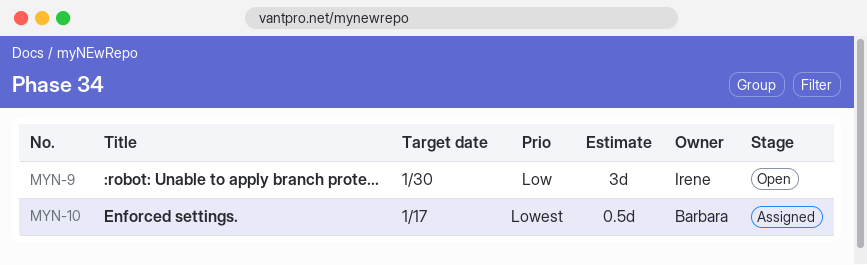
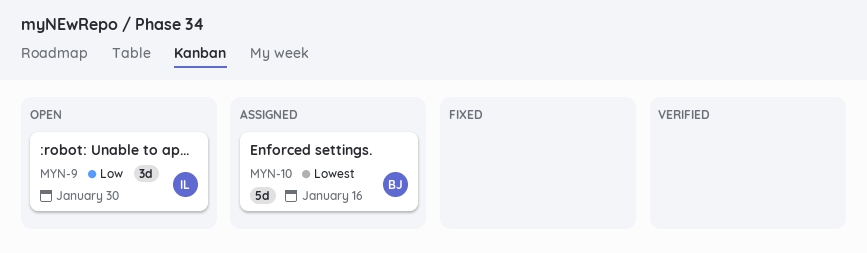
MYN-10, estimate: 0.5d -> 5d
MYN-10, due: Jan 17 -> Jan 16

